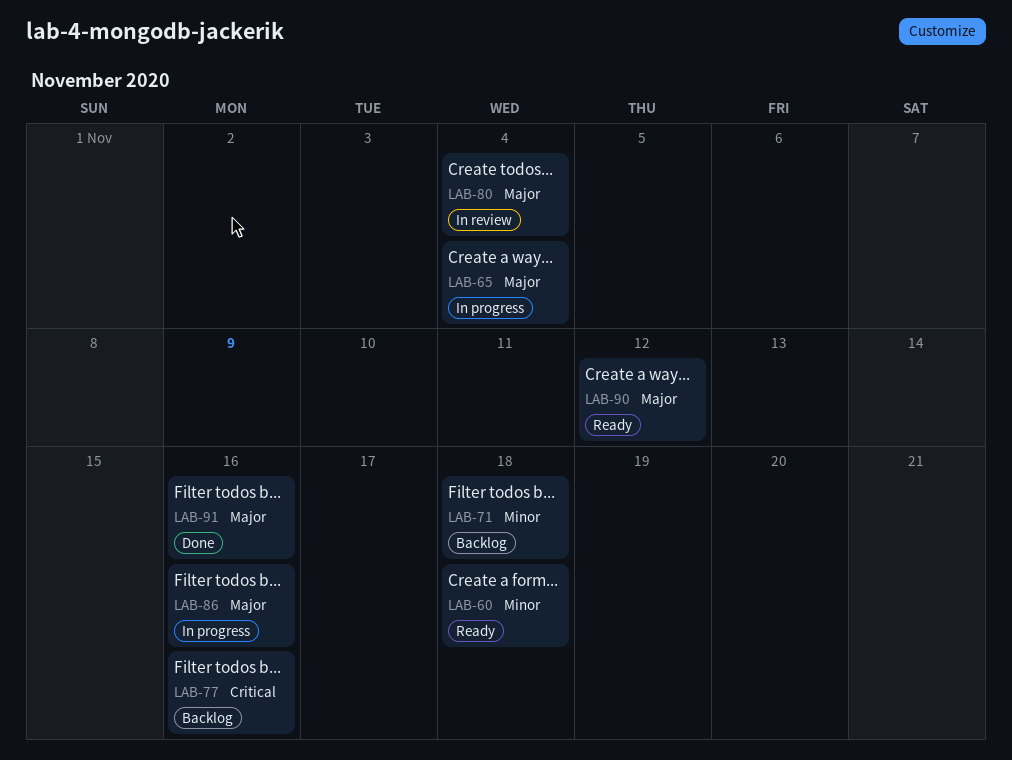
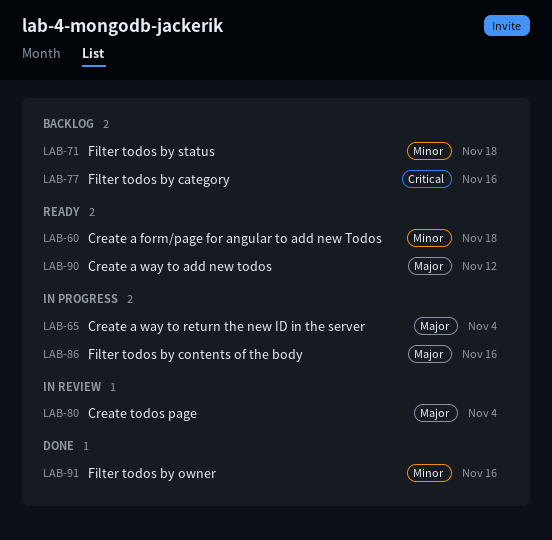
LAB-91, priority: Major -> Minor

